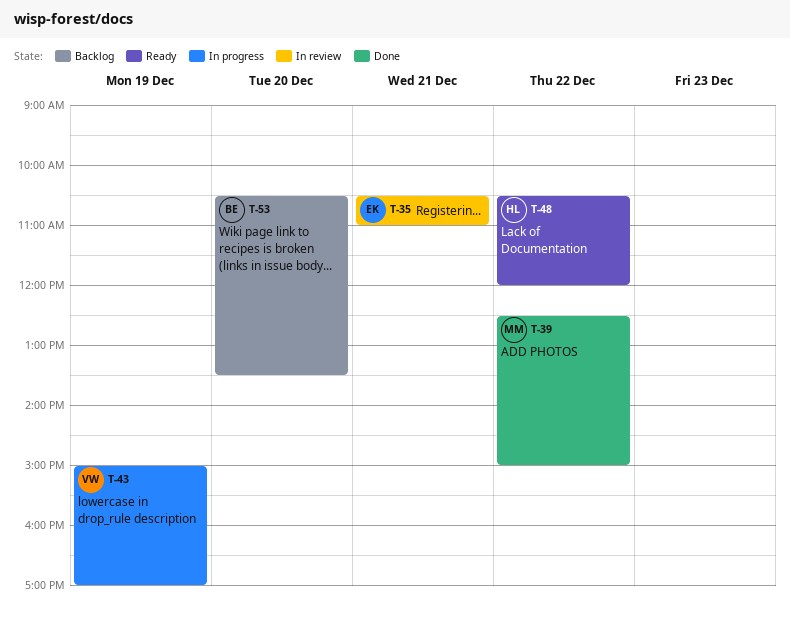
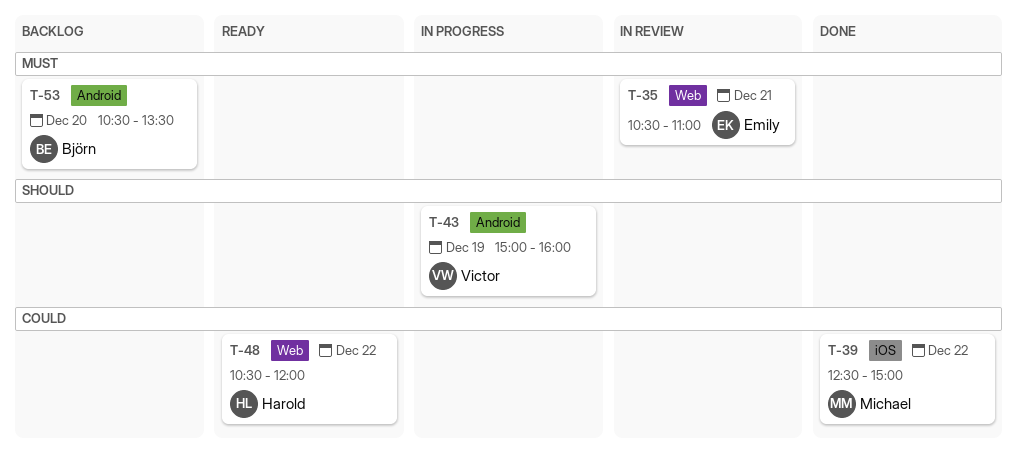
T-43, ends: 17:00 -> 16:00

